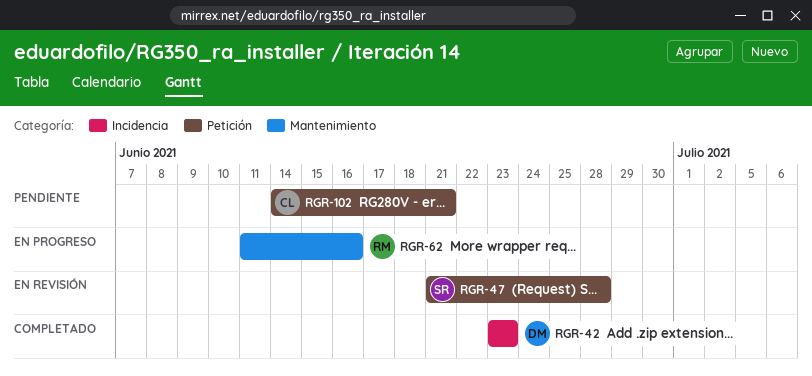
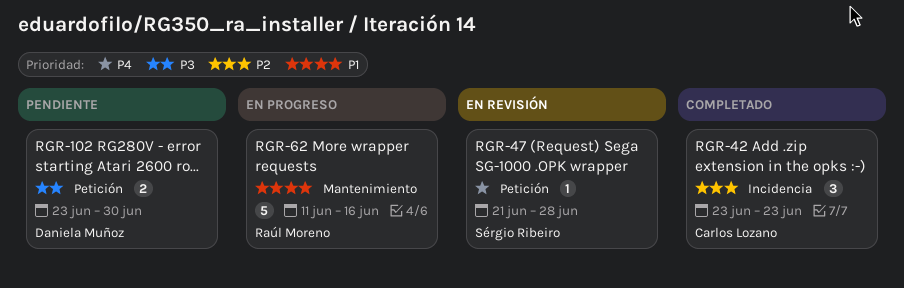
RGR-42, owner: Daniela Muñoz -> Carlos Lozano
RGR-102, owner: Carlos Lozano -> Daniela Muñoz
RGR-102, start: Jun 14 -> Jun 23
RGR-102, due: Jun 21 -> Jun 30

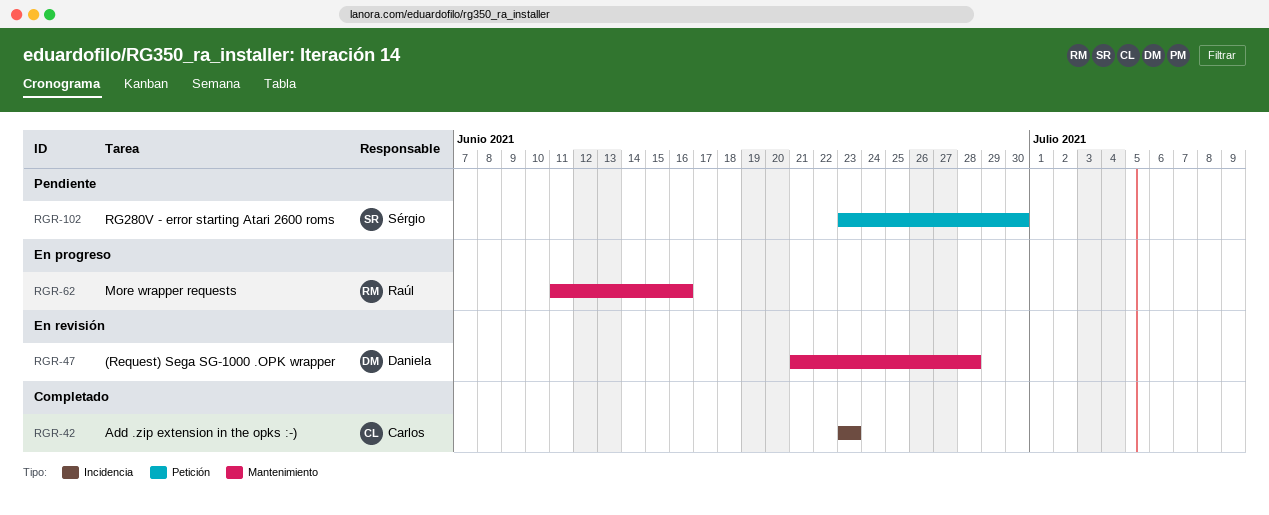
RGR-47, owner: Sérgio Ribeiro -> Daniela Muñoz
RGR-47, label: Petición -> Mantenimiento
RGR-102, owner: Daniela Muñoz -> Sérgio Ribeiro

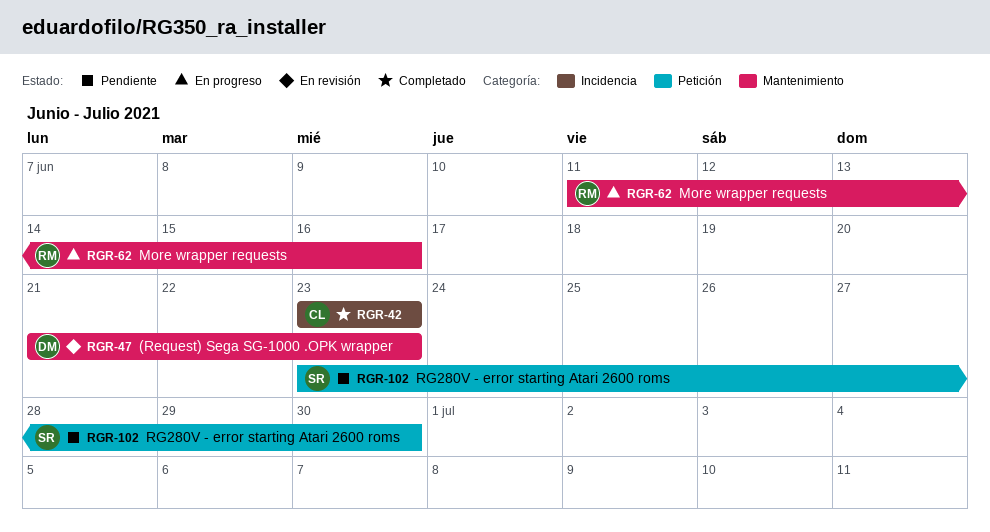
RGR-47, due: Jun 28 -> Jun 23

